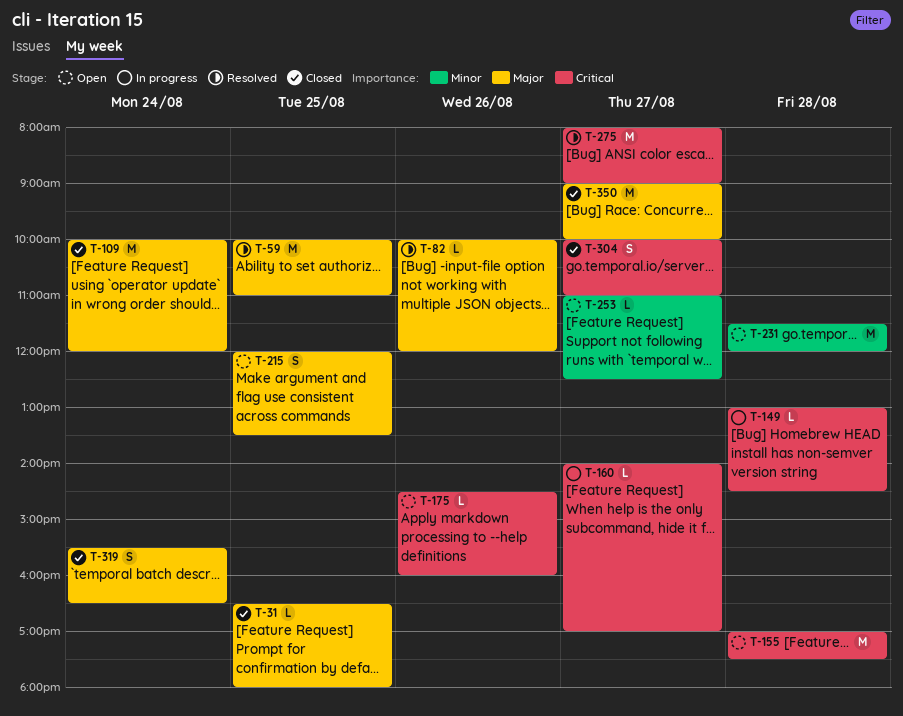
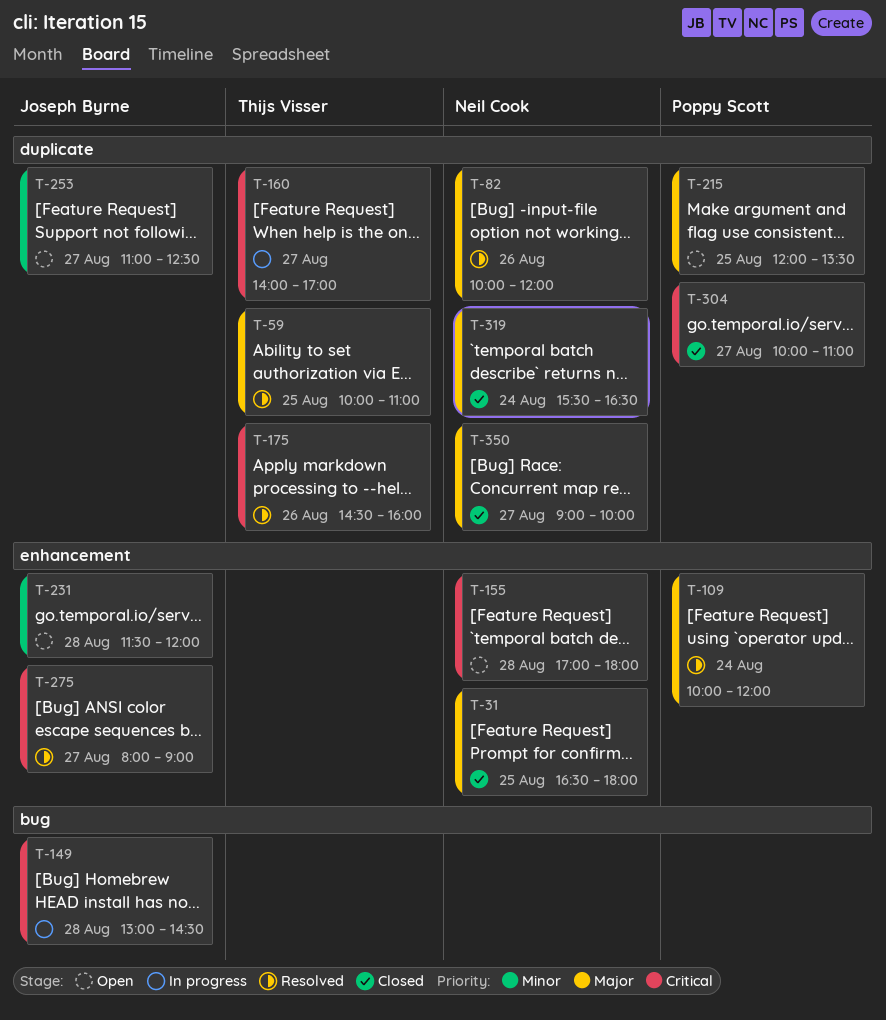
T-109, status: Closed -> Resolved
T-155, ends: 17:30 -> 18:00
T-175, status: Open -> Resolved

